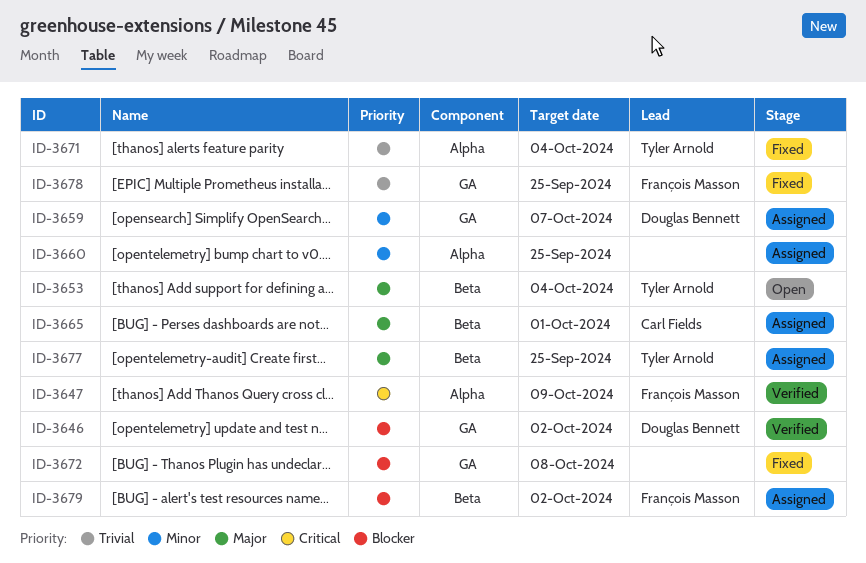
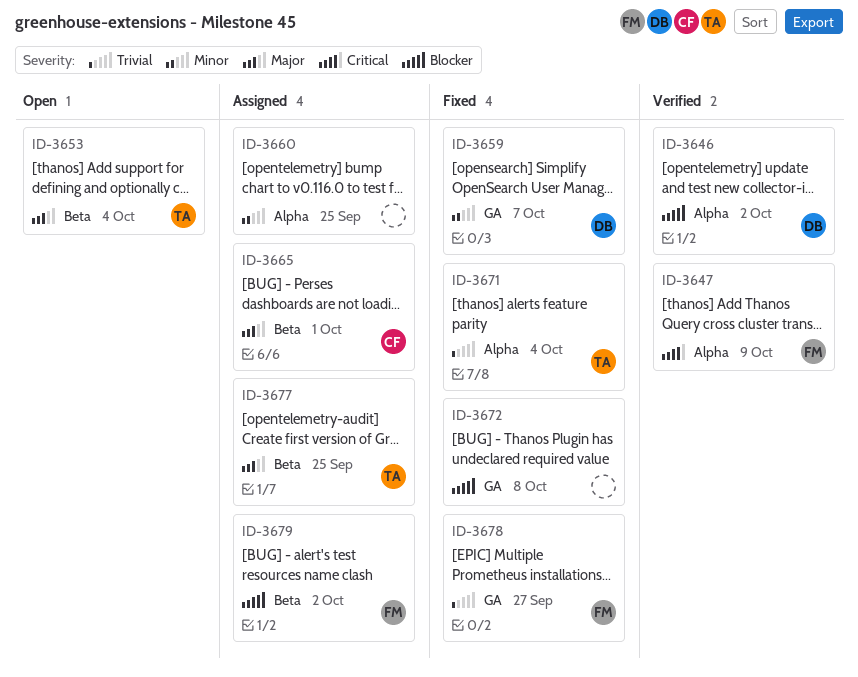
ID-3646, label: GA -> Alpha
ID-3659, status: Assigned -> Fixed
ID-3678, due: Sep 25 -> Sep 27

